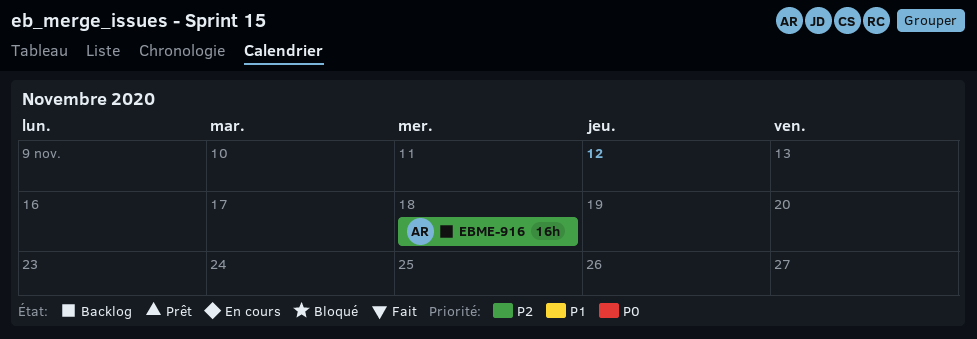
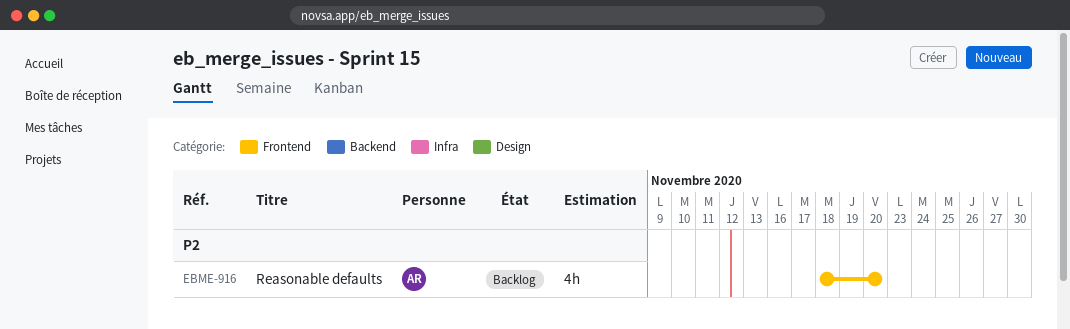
EBME-916, estimate: 16h -> 4h
EBME-916, due: Nov 18 -> Nov 20

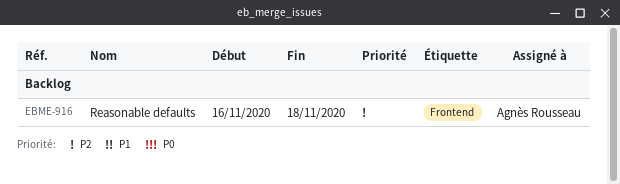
EBME-916, start: Nov 18 -> Nov 16
EBME-916, due: Nov 20 -> Nov 18

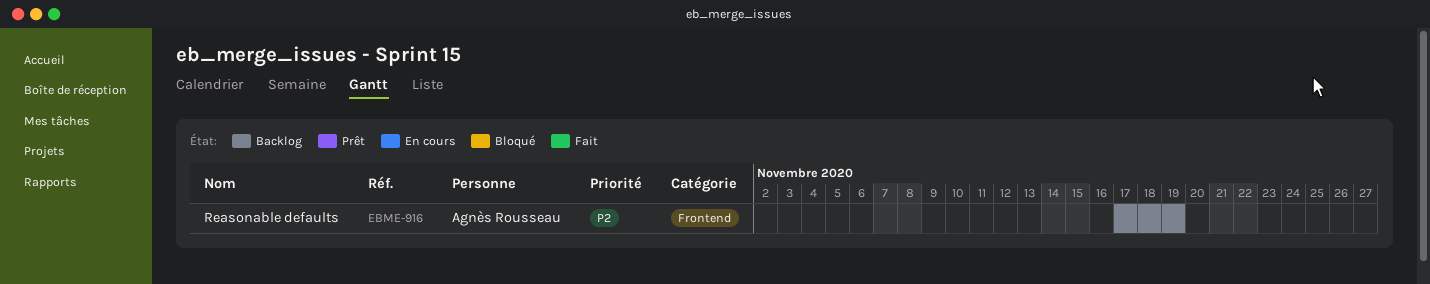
EBME-916, start: Nov 16 -> Nov 17
EBME-916, due: Nov 18 -> Nov 19

